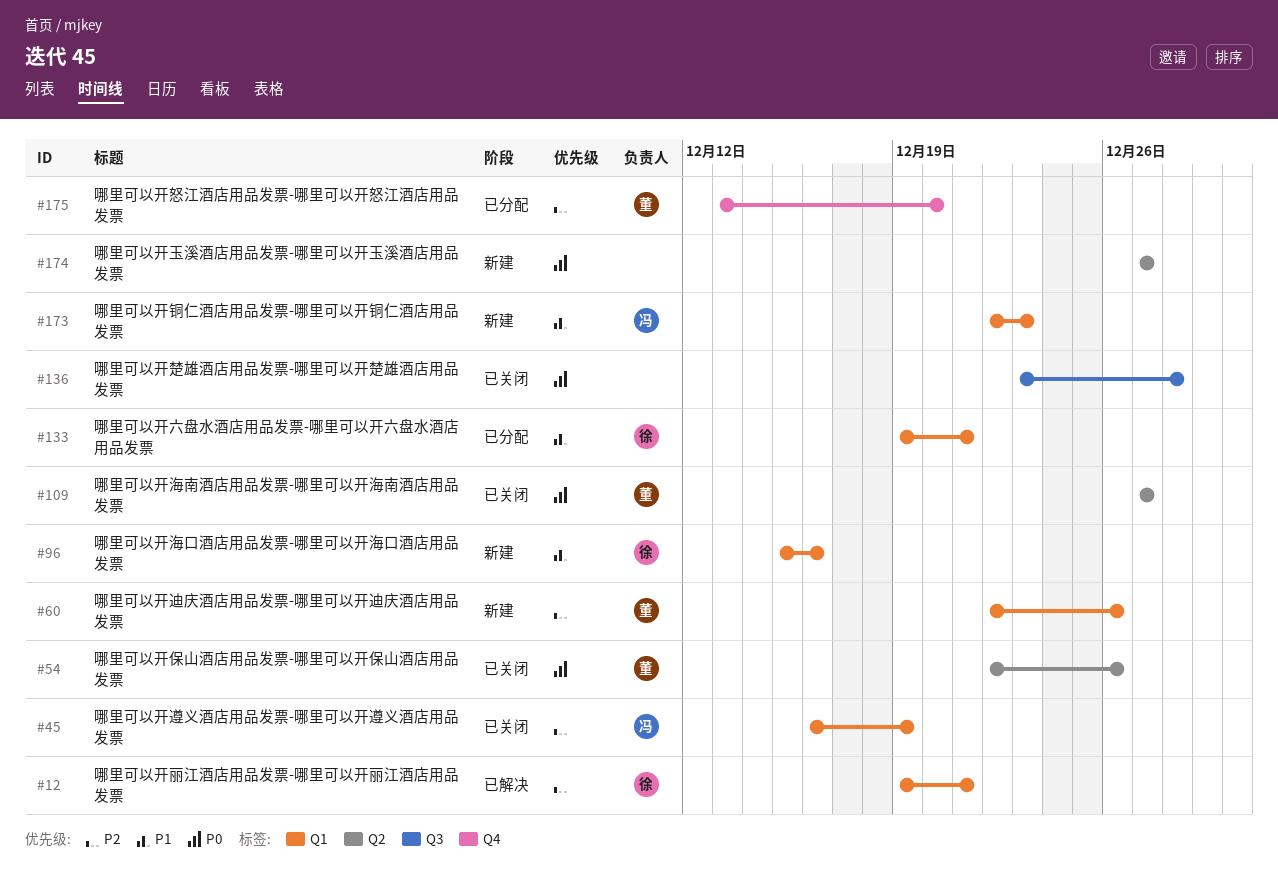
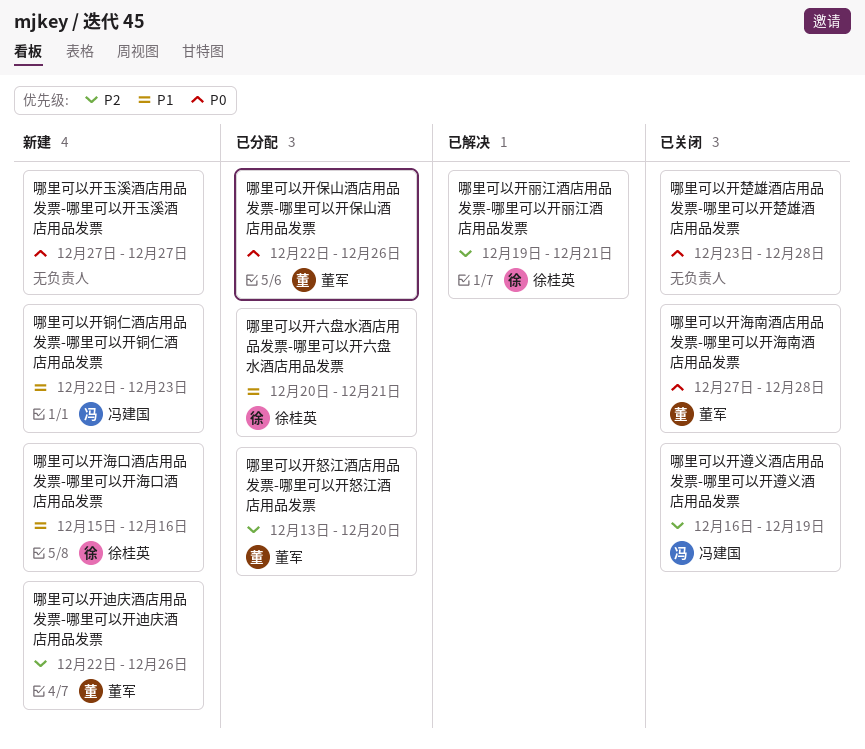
哪里可以开保山酒店用品发票-哪里可以开保山酒店用品发票, status: 已关闭 -> 已分配
哪里可以开六盘水酒店用品发票-哪里可以开六盘水酒店用品发票, start: Dec 19 -> Dec 20
哪里可以开海南酒店用品发票-哪里可以开海南酒店用品发票, due: Dec 27 -> Dec 28

